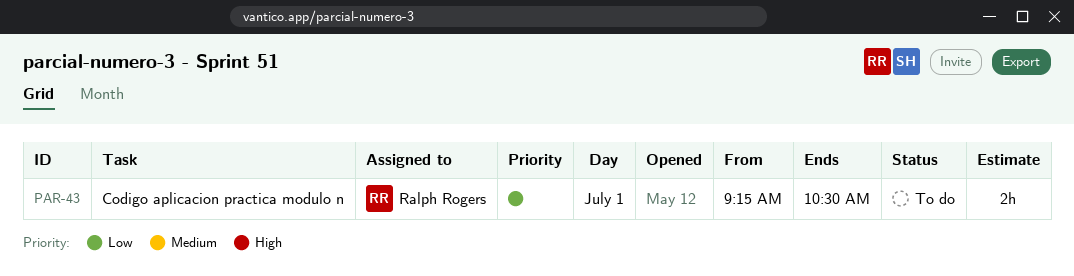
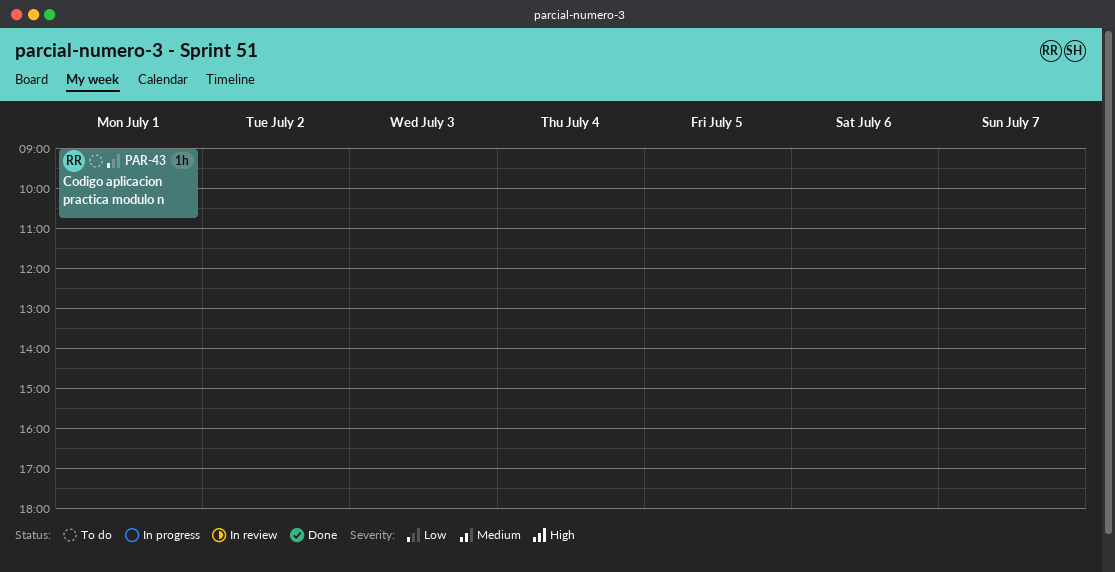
PAR-43, estimate: 2h -> 1h
PAR-43, begins: 09:15 -> 09:00
PAR-43, ends: 10:30 -> 10:45

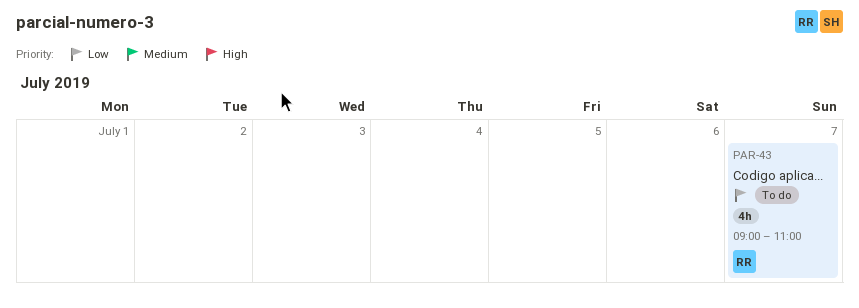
PAR-43, estimate: 1h -> 4h
PAR-43, day: Jul 1 -> Jul 7
PAR-43, ends: 10:45 -> 11:00

